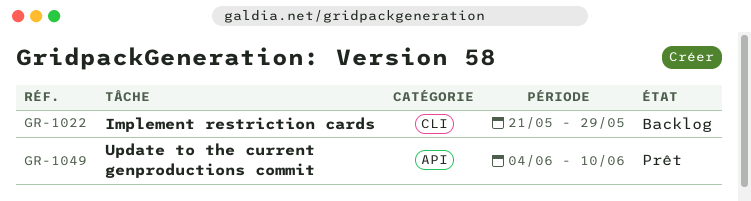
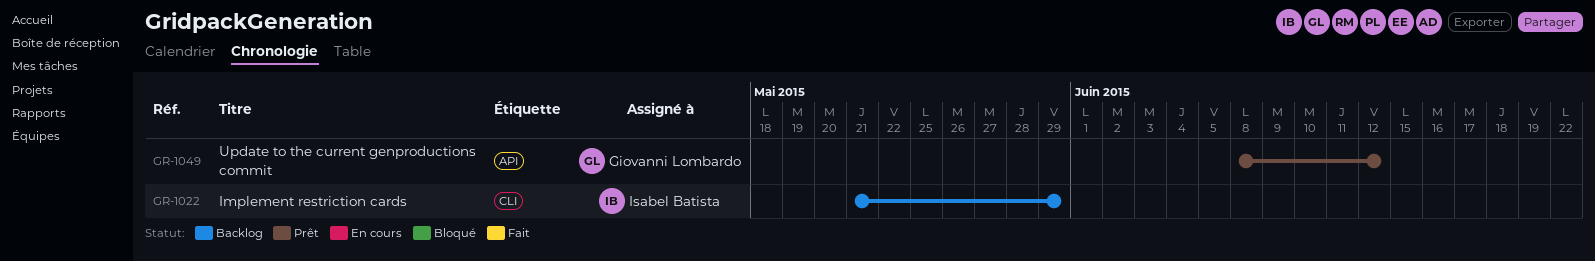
GR-1049, start: Jun 4 -> Jun 8
GR-1049, due: Jun 10 -> Jun 12

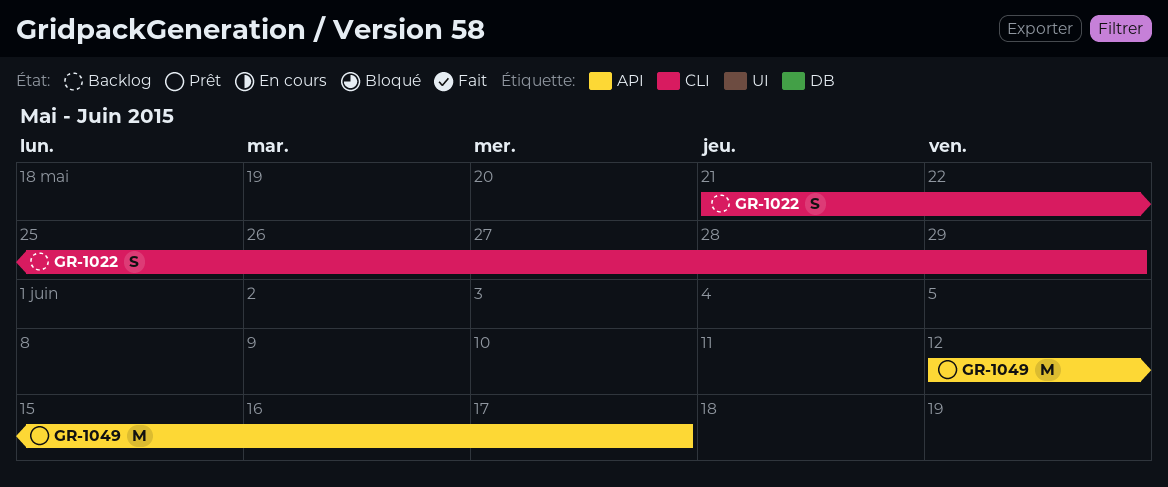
GR-1049, start: Jun 8 -> Jun 12
GR-1049, due: Jun 12 -> Jun 17

